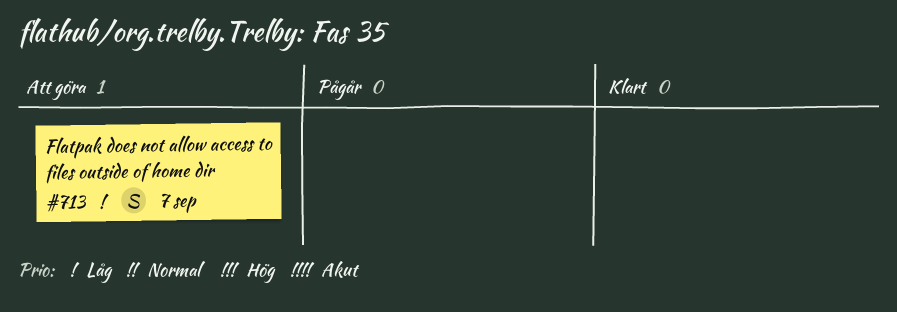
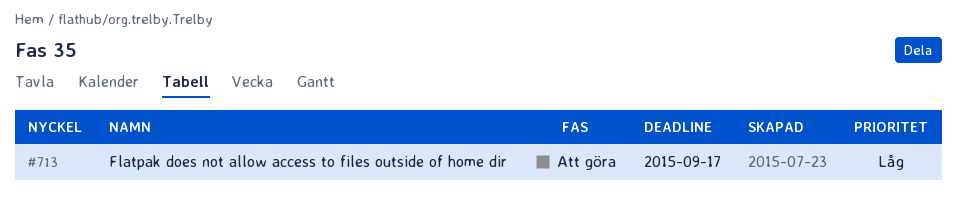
#713, due: Sep 7 -> Sep 17

